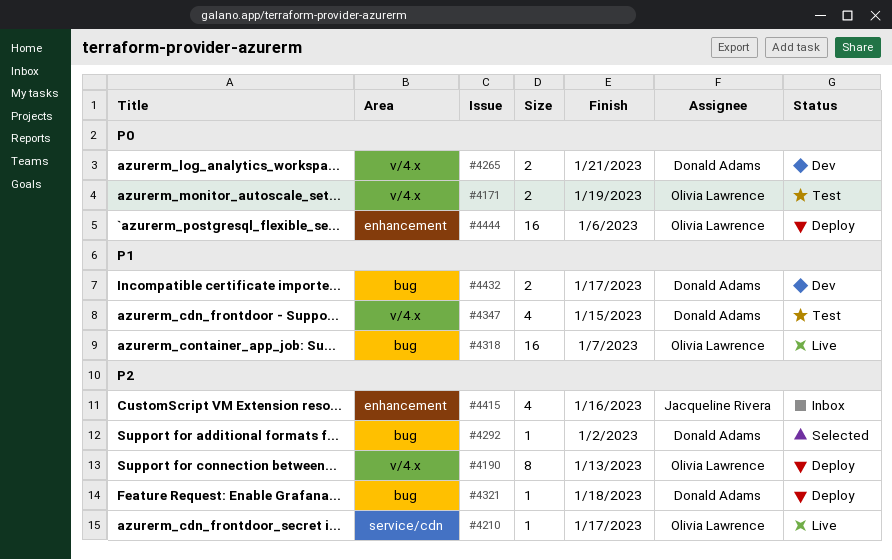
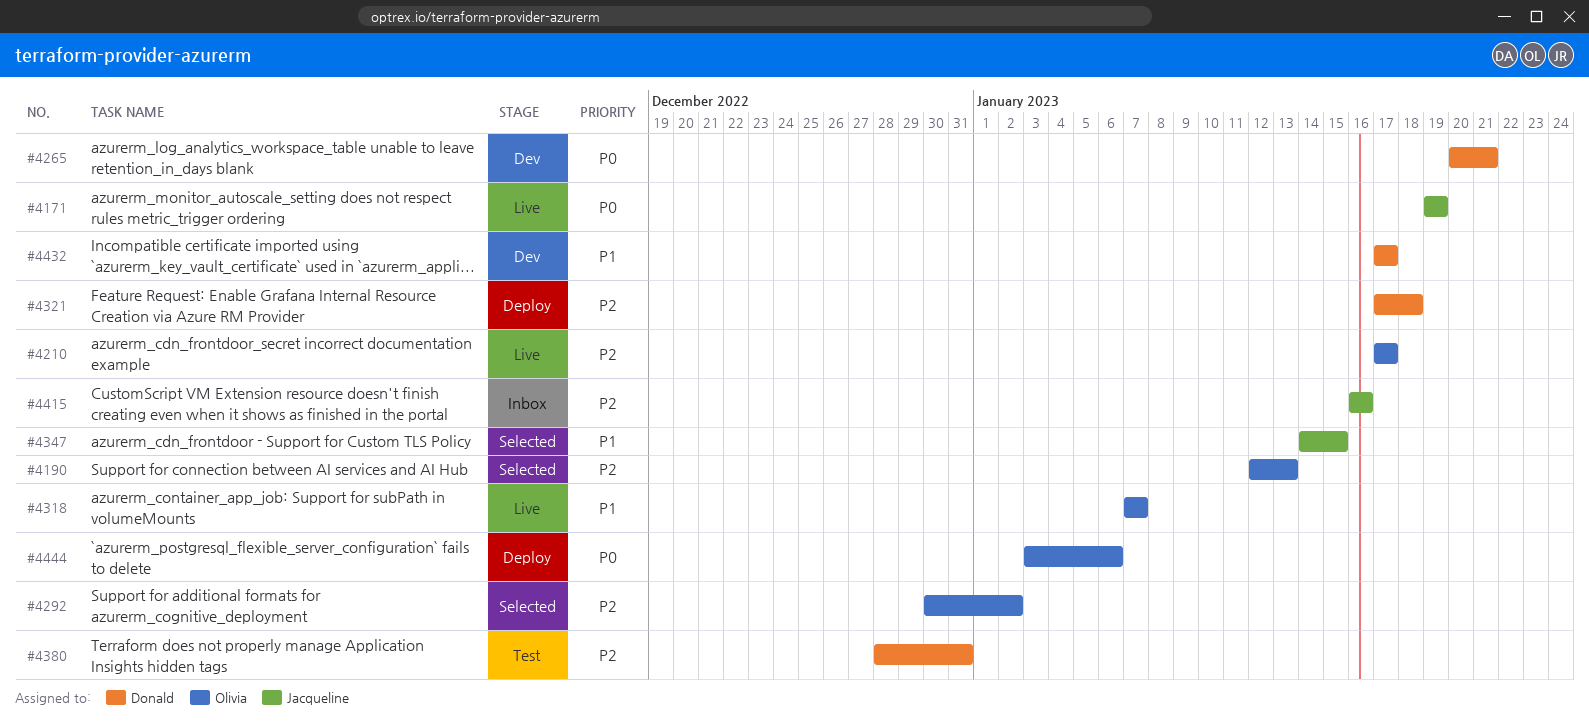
#4171, status: Test -> Live
#4171, owner: Olivia Lawrence -> Jacqueline Rivera
#4190, status: Deploy -> Selected
#4292, owner: Donald Adams -> Olivia Lawrence
#4347, status: Test -> Selected
#4347, owner: Donald Adams -> Jacqueline Rivera
#4380: none -> present

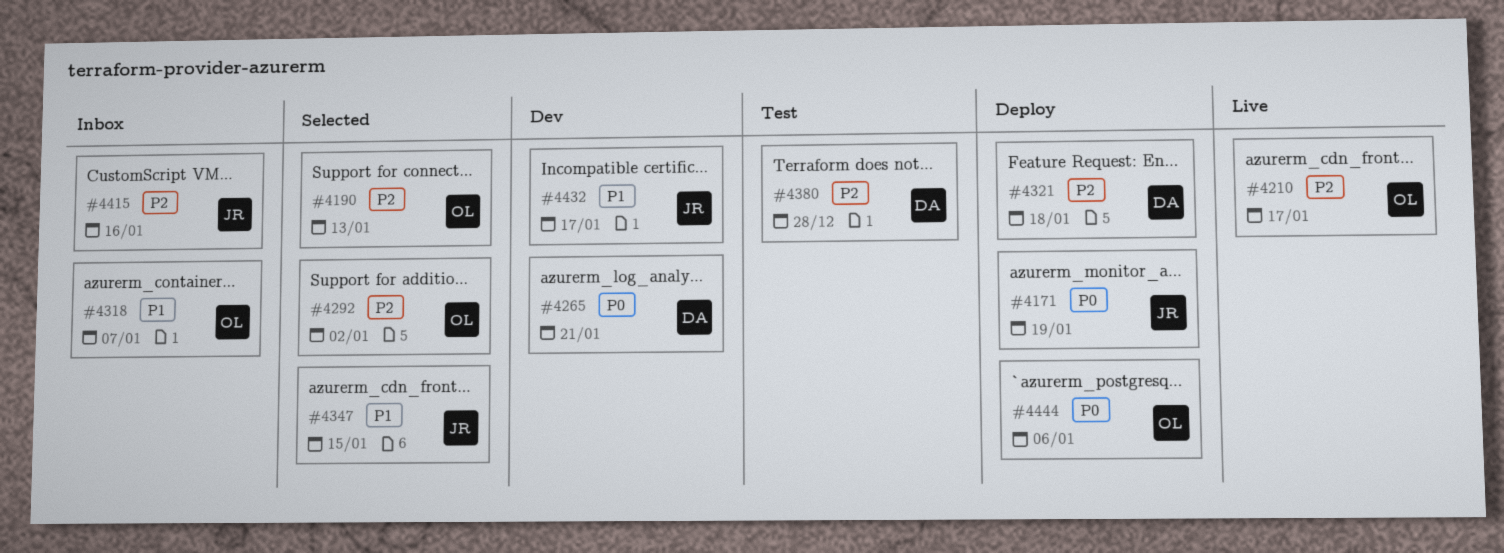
#4171, status: Live -> Deploy
#4318, status: Live -> Inbox
#4380, due: Dec 31 -> Dec 28
#4432, owner: Donald -> Jacqueline

